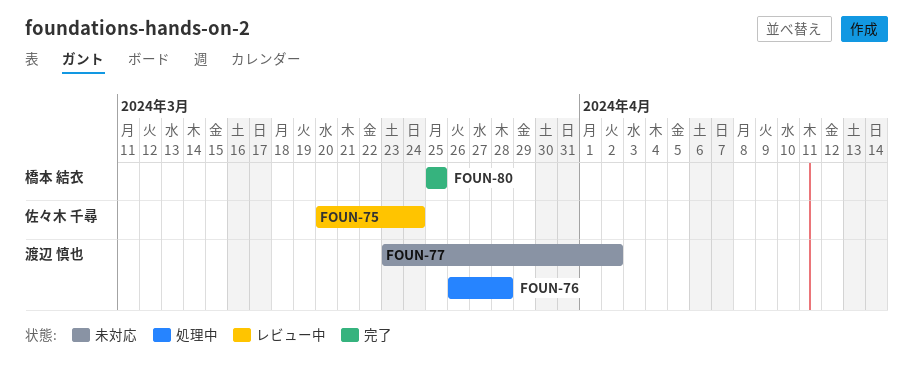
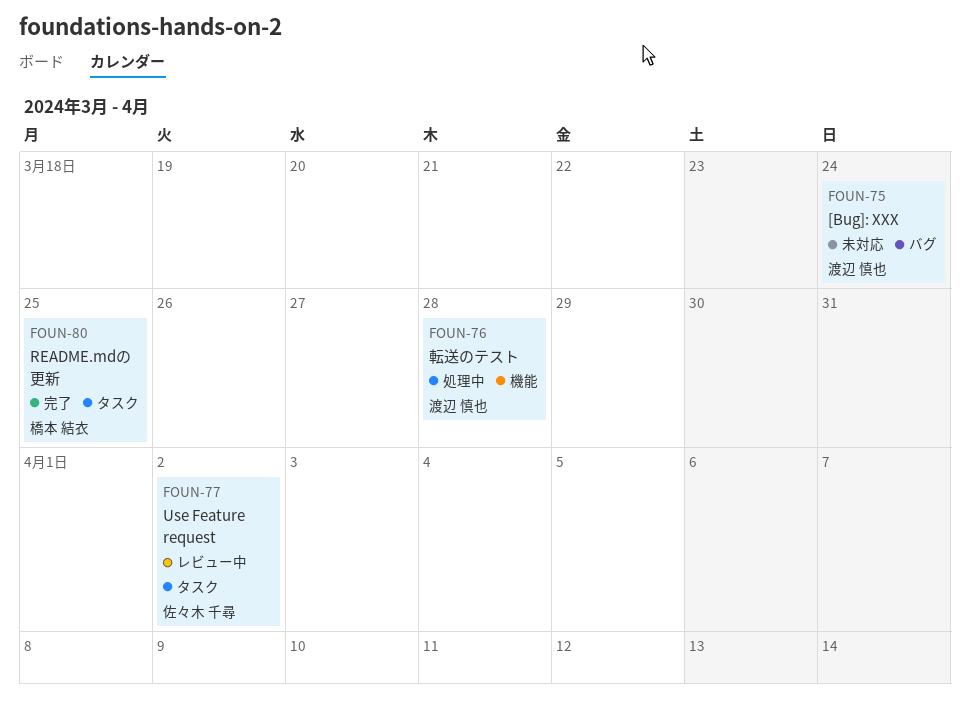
FOUN-75, status: レビュー中 -> 未対応
FOUN-75, owner: 佐々木 千尋 -> 渡辺 慎也
FOUN-77, status: 未対応 -> レビュー中
FOUN-77, owner: 渡辺 慎也 -> 佐々木 千尋

